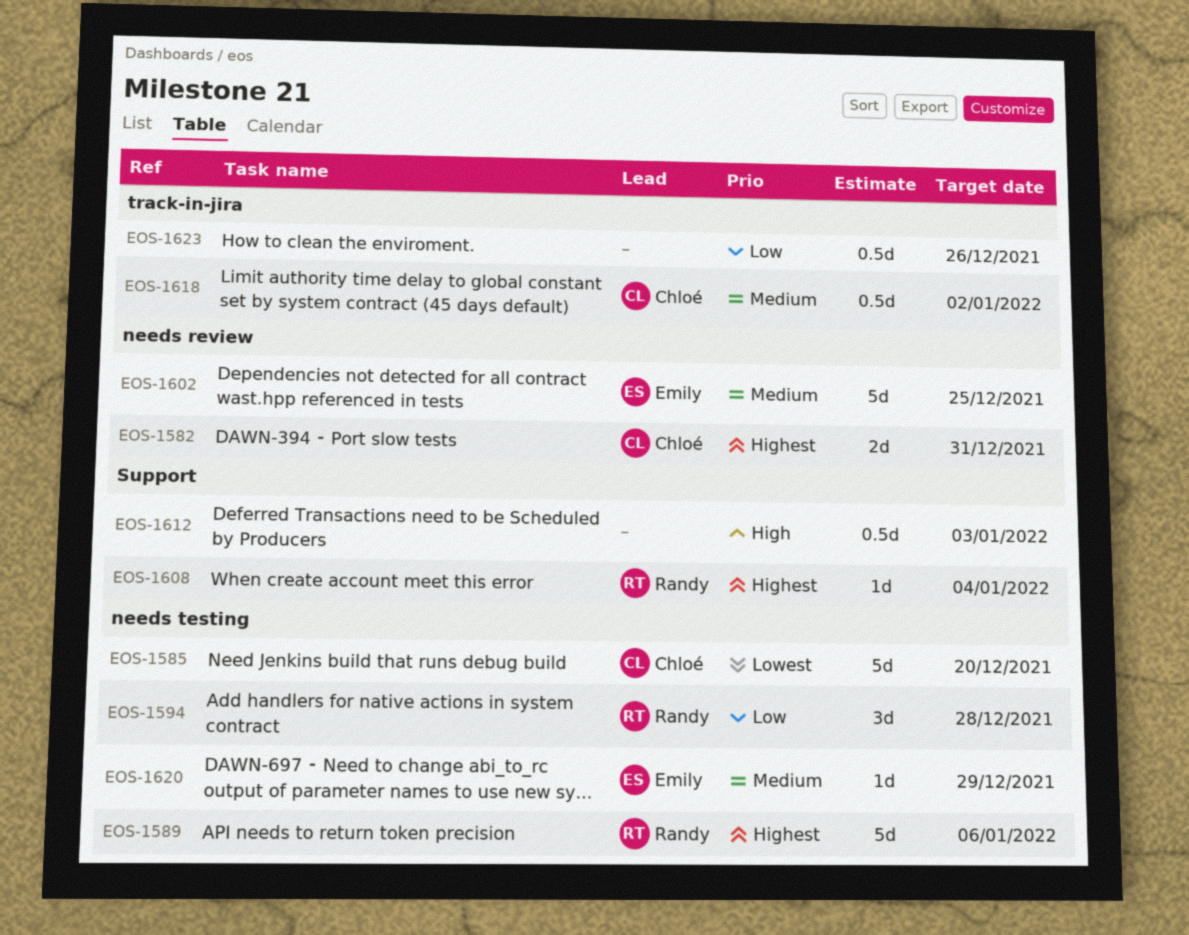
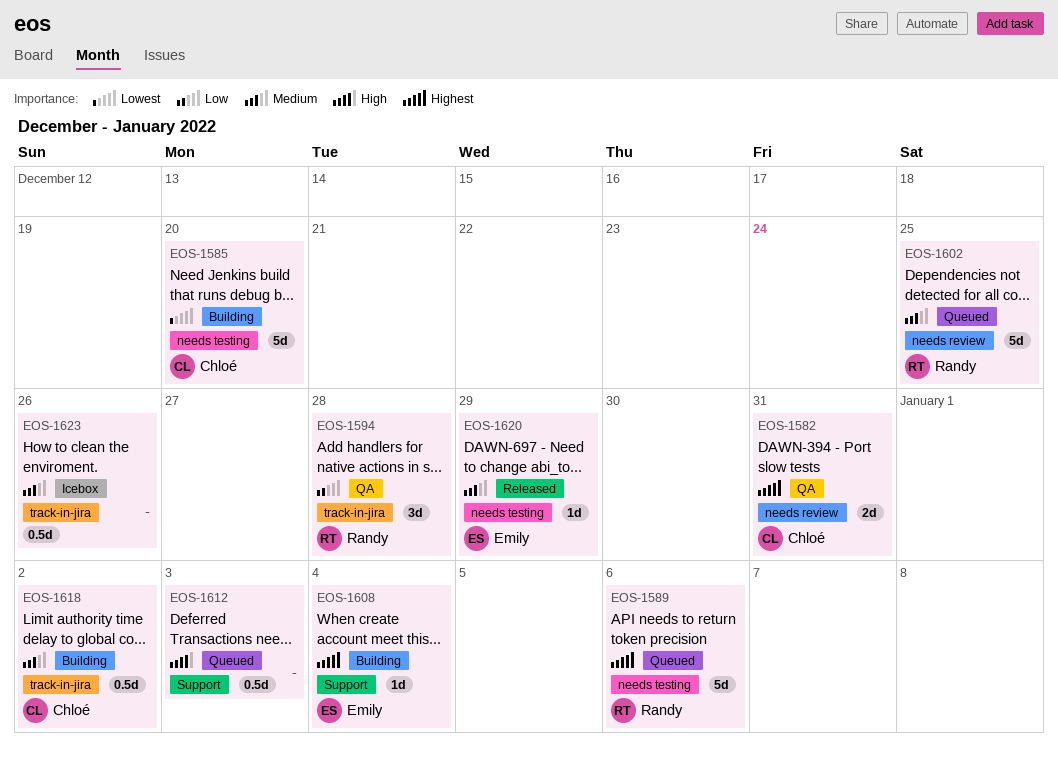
EOS-1594, label: needs testing -> track-in-jira
EOS-1602, owner: Emily -> Randy
EOS-1608, owner: Randy -> Emily
EOS-1623, priority: Low -> Medium

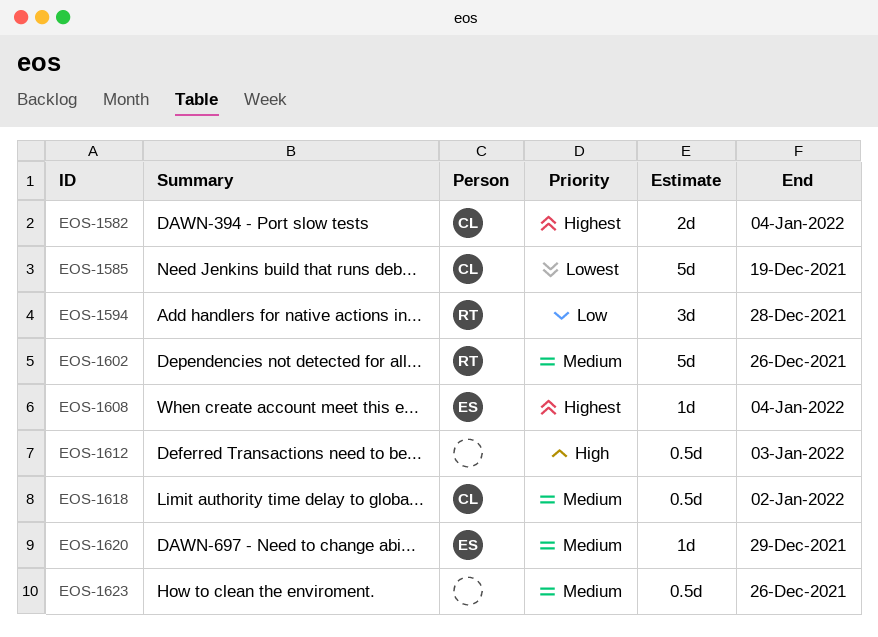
EOS-1582, due: Dec 31 -> Jan 4
EOS-1585, due: Dec 20 -> Dec 19
EOS-1589: present -> none
EOS-1602, due: Dec 25 -> Dec 26

